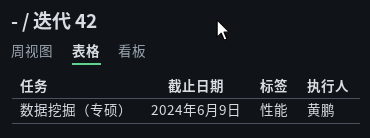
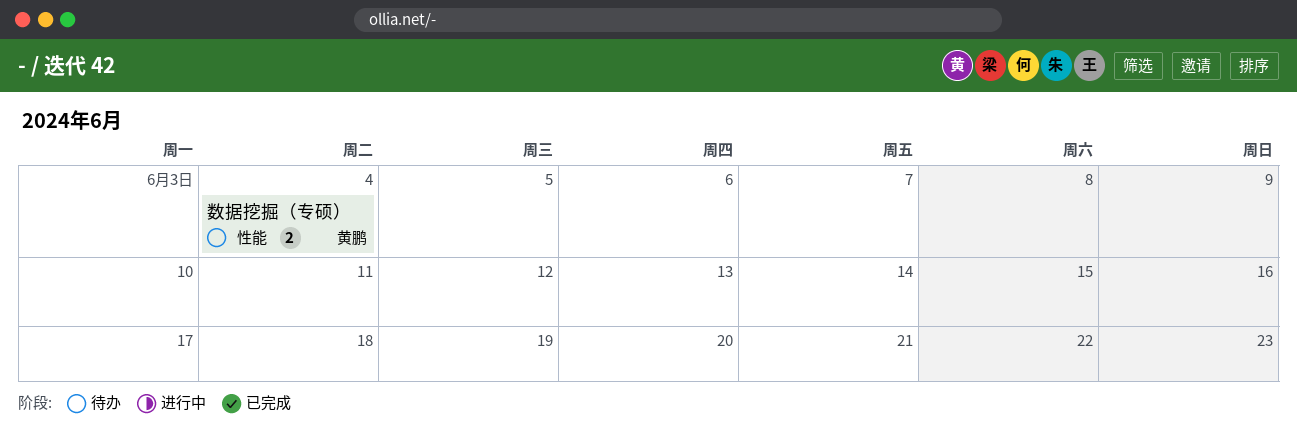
数据挖掘（专硕）, due: Jun 9 -> Jun 4

